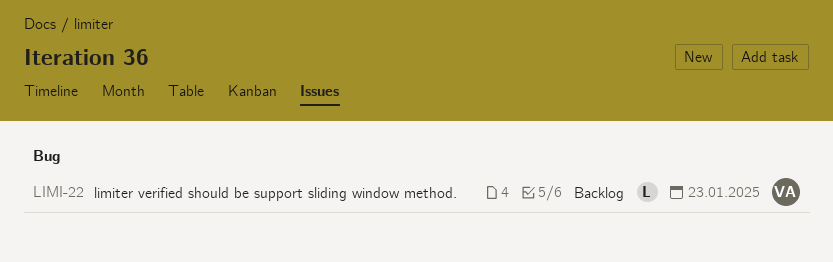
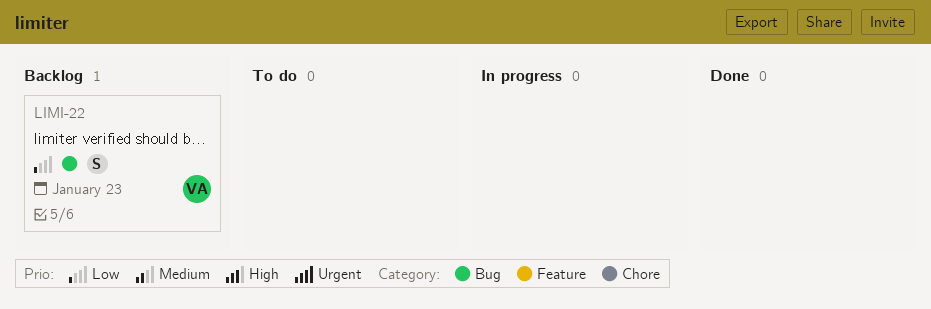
LIMI-22, estimate: L -> S

